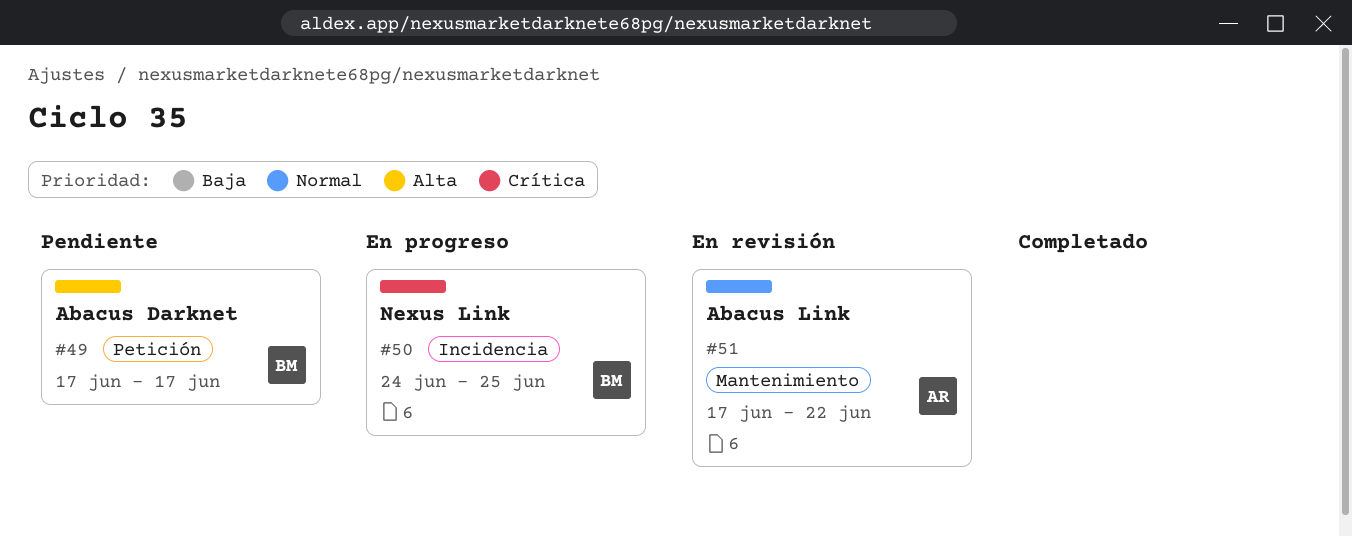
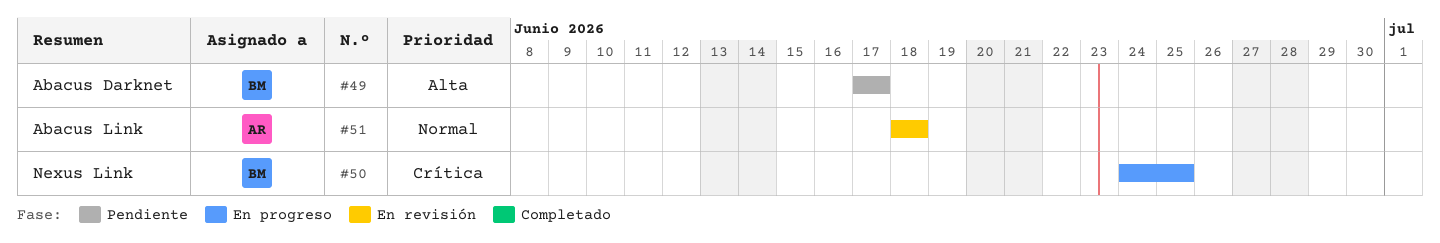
#51, start: Jun 17 -> Jun 18
#51, due: Jun 22 -> Jun 18

